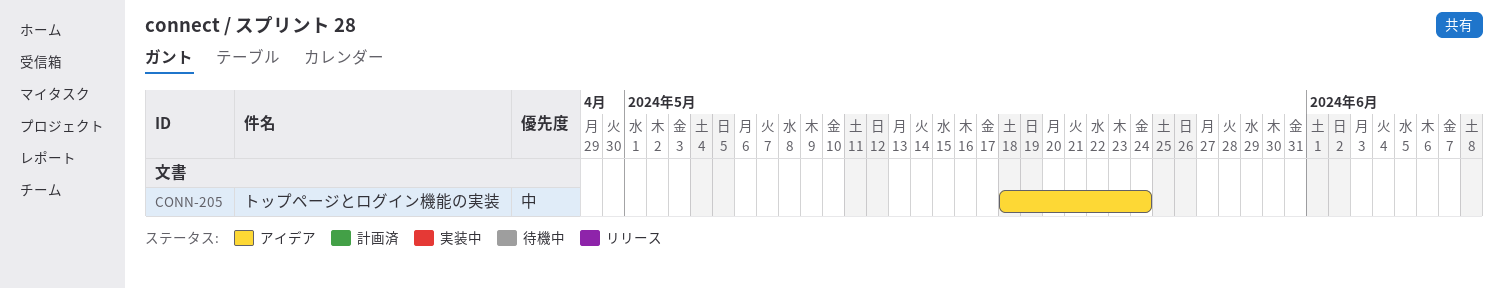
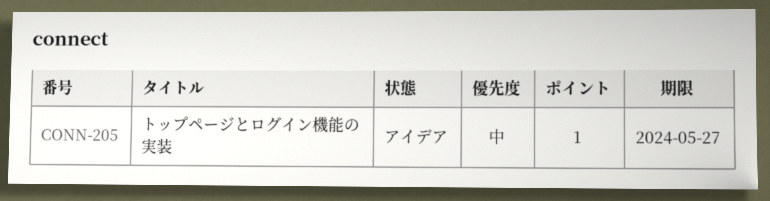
CONN-205, due: May 24 -> May 27

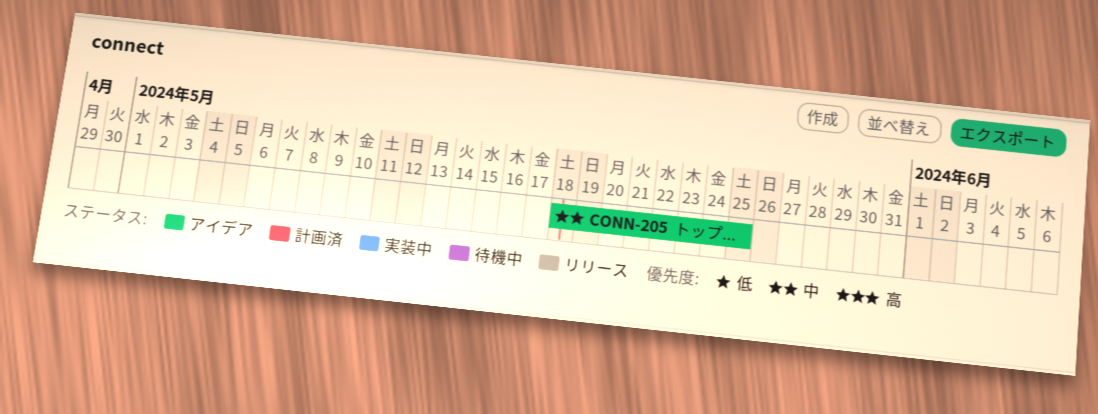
CONN-205, due: May 27 -> May 25

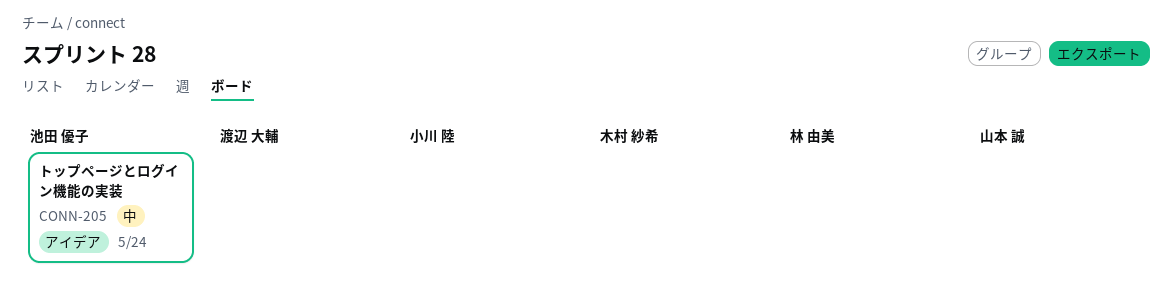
CONN-205, due: May 25 -> May 24

